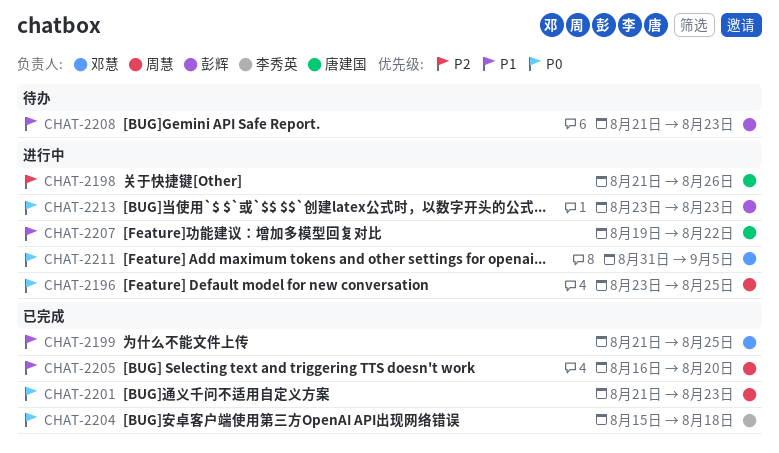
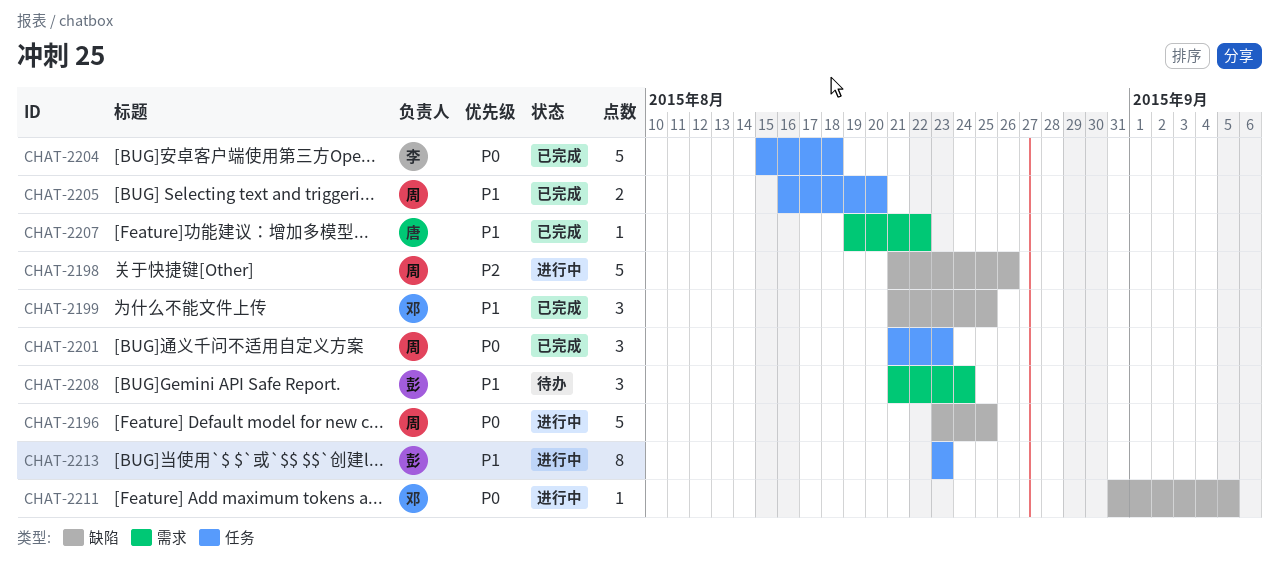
CHAT-2198, owner: 唐建国 -> 周慧
CHAT-2207, status: 进行中 -> 已完成
CHAT-2208, due: Aug 23 -> Aug 24
CHAT-2213, priority: P0 -> P1

